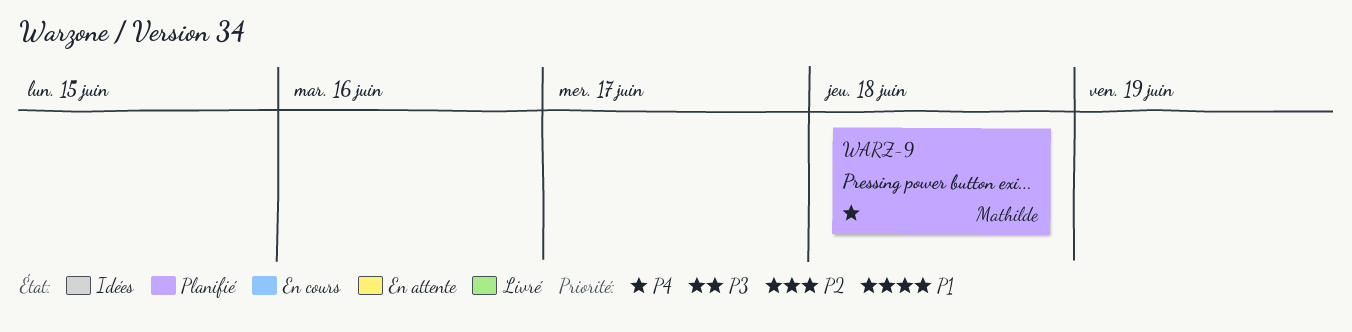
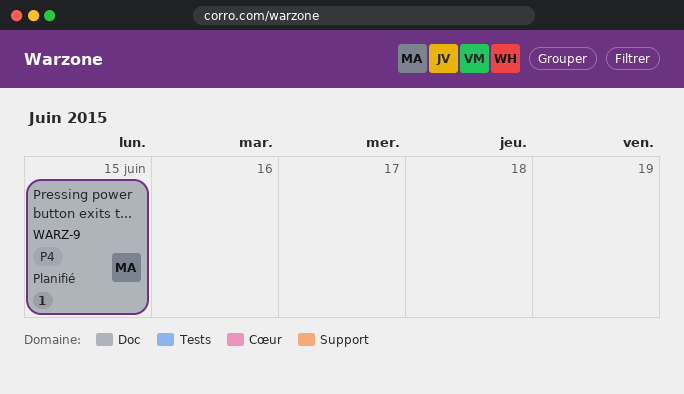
WARZ-9, due: Jun 18 -> Jun 15

